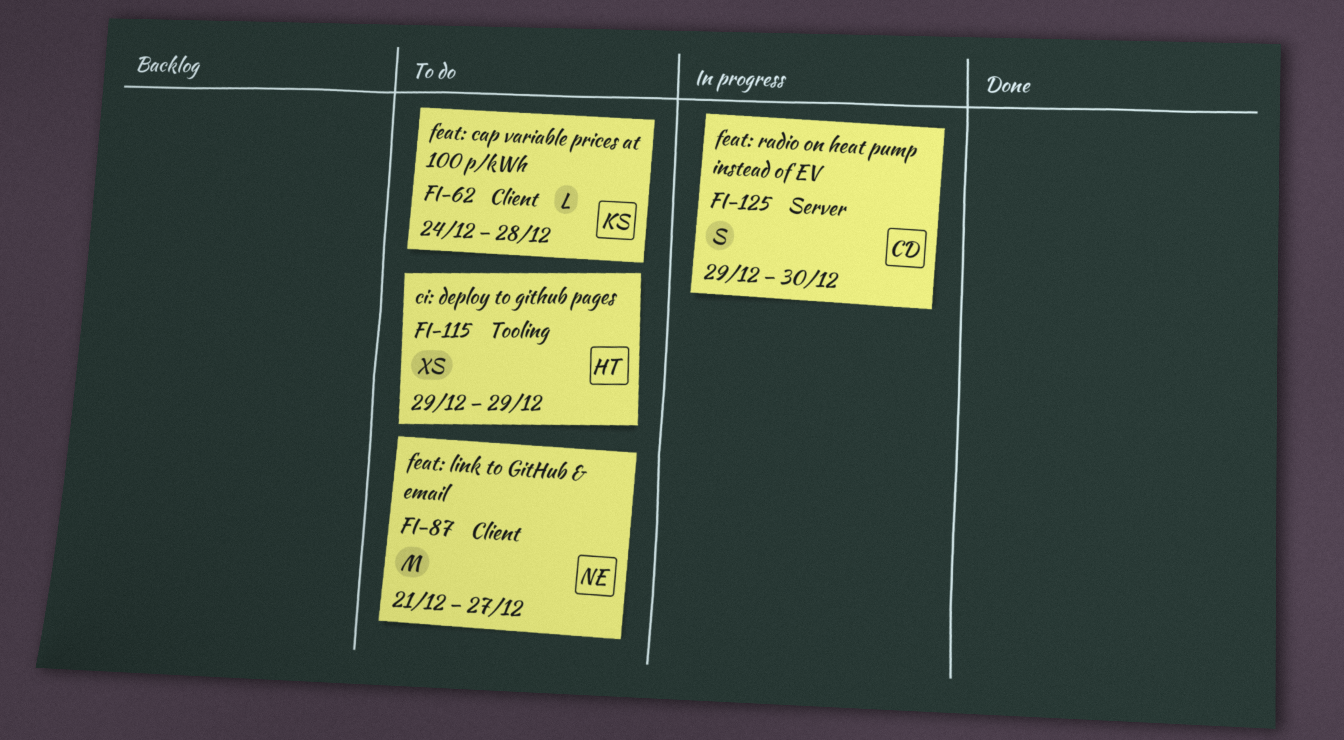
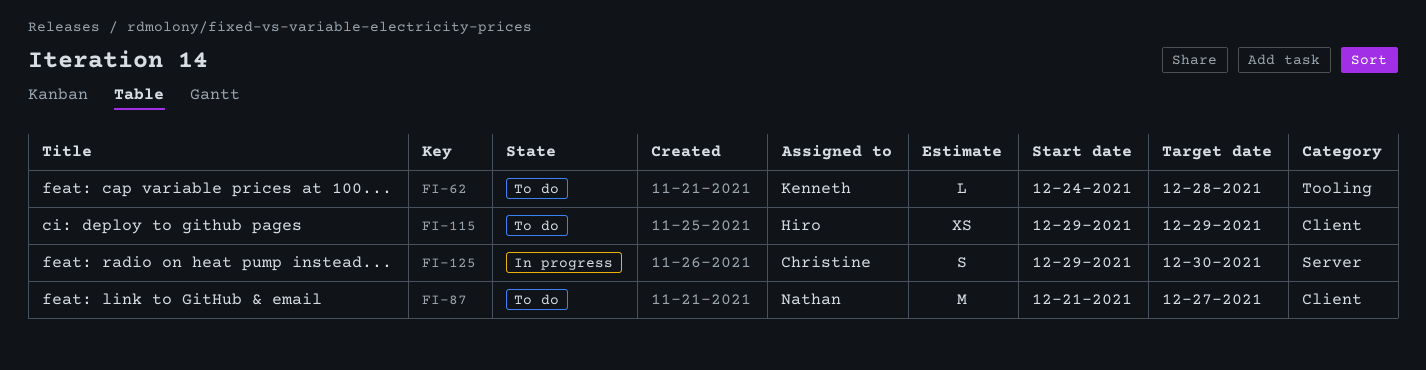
FI-62, label: Client -> Tooling
FI-115, label: Tooling -> Client

